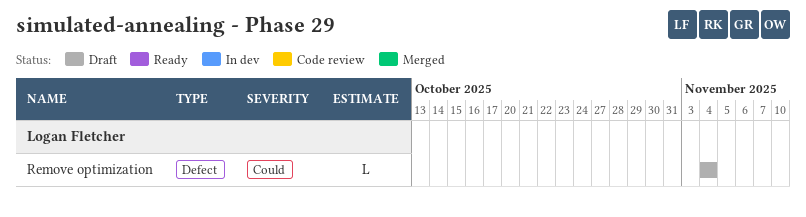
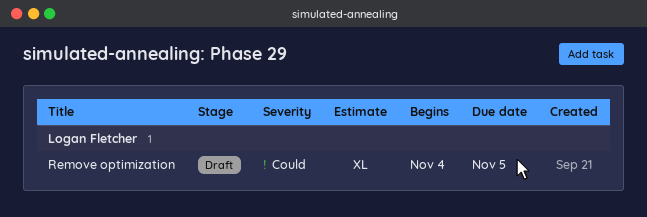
Remove optimization, estimate: L -> XL
Remove optimization, due: Nov 4 -> Nov 5

